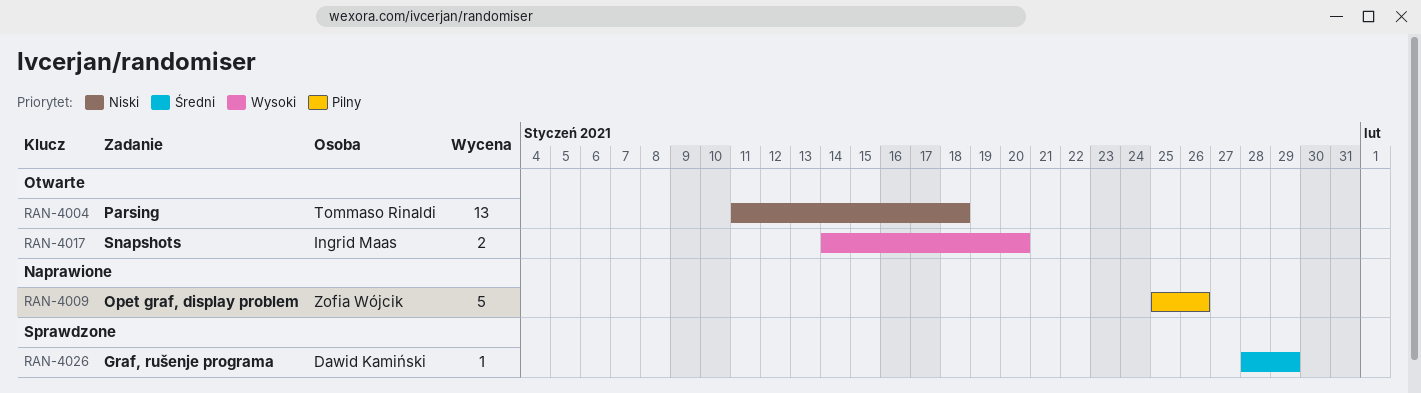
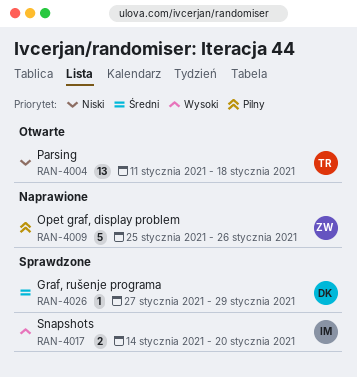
RAN-4017, status: Otwarte -> Sprawdzone
RAN-4026, start: Jan 28 -> Jan 27

